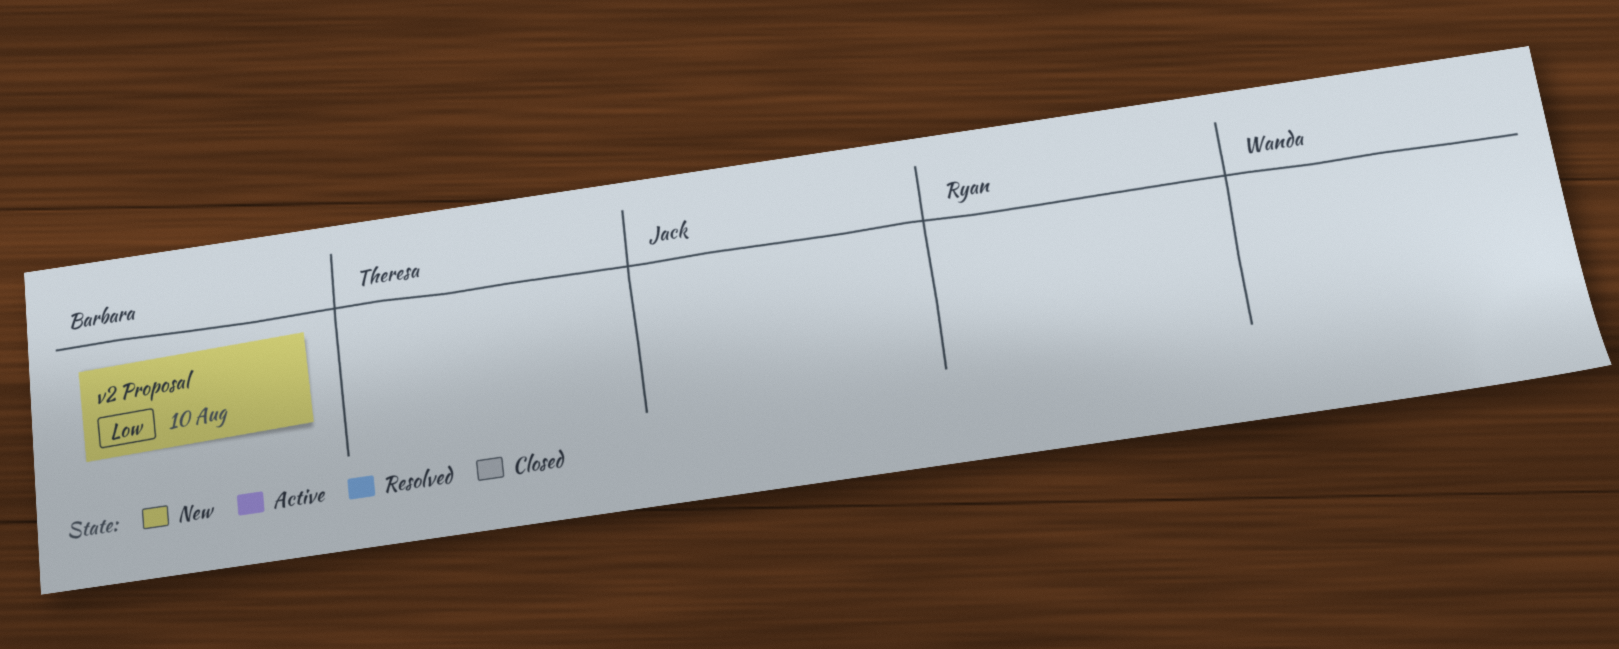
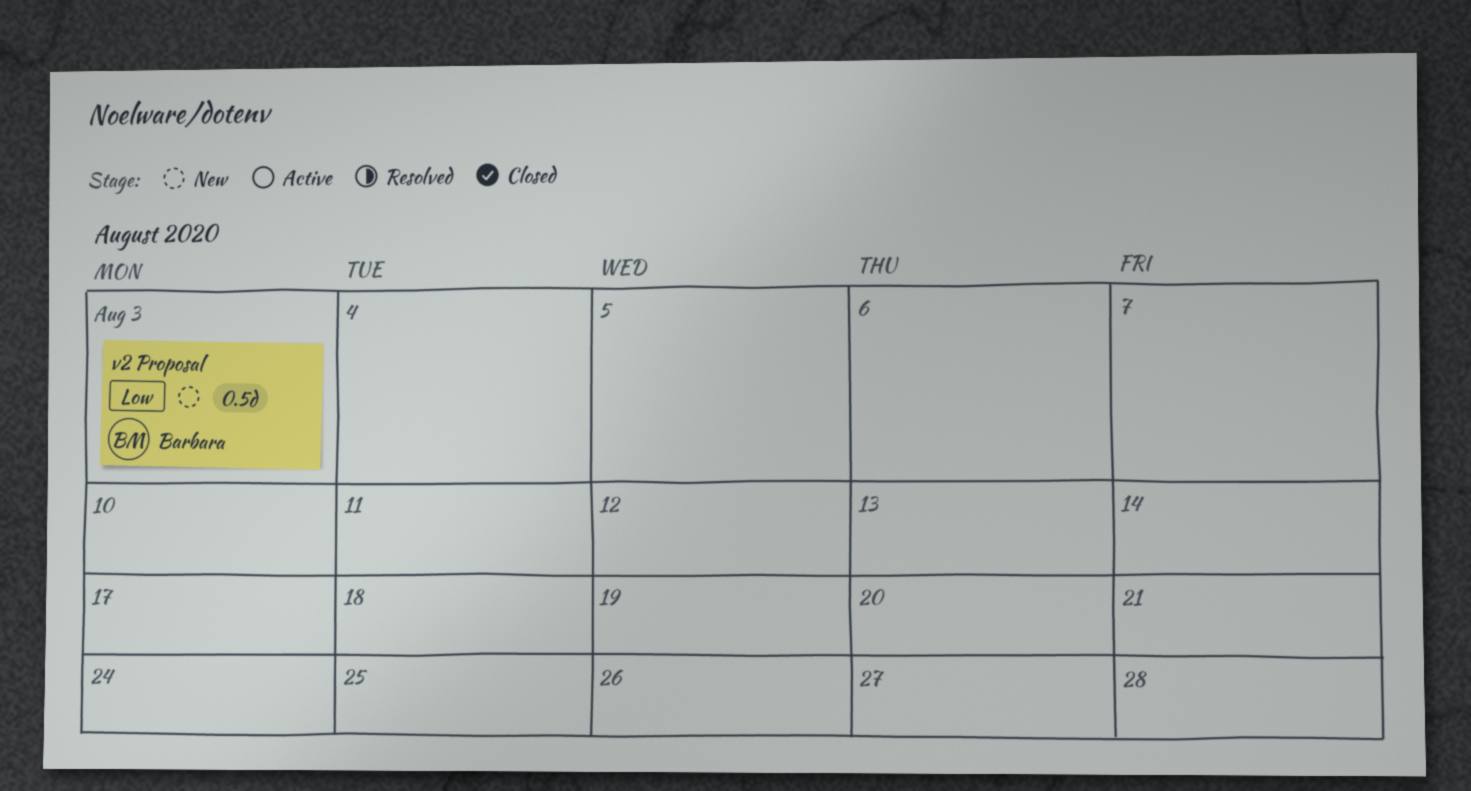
v2 Proposal, due: Aug 10 -> Aug 3

